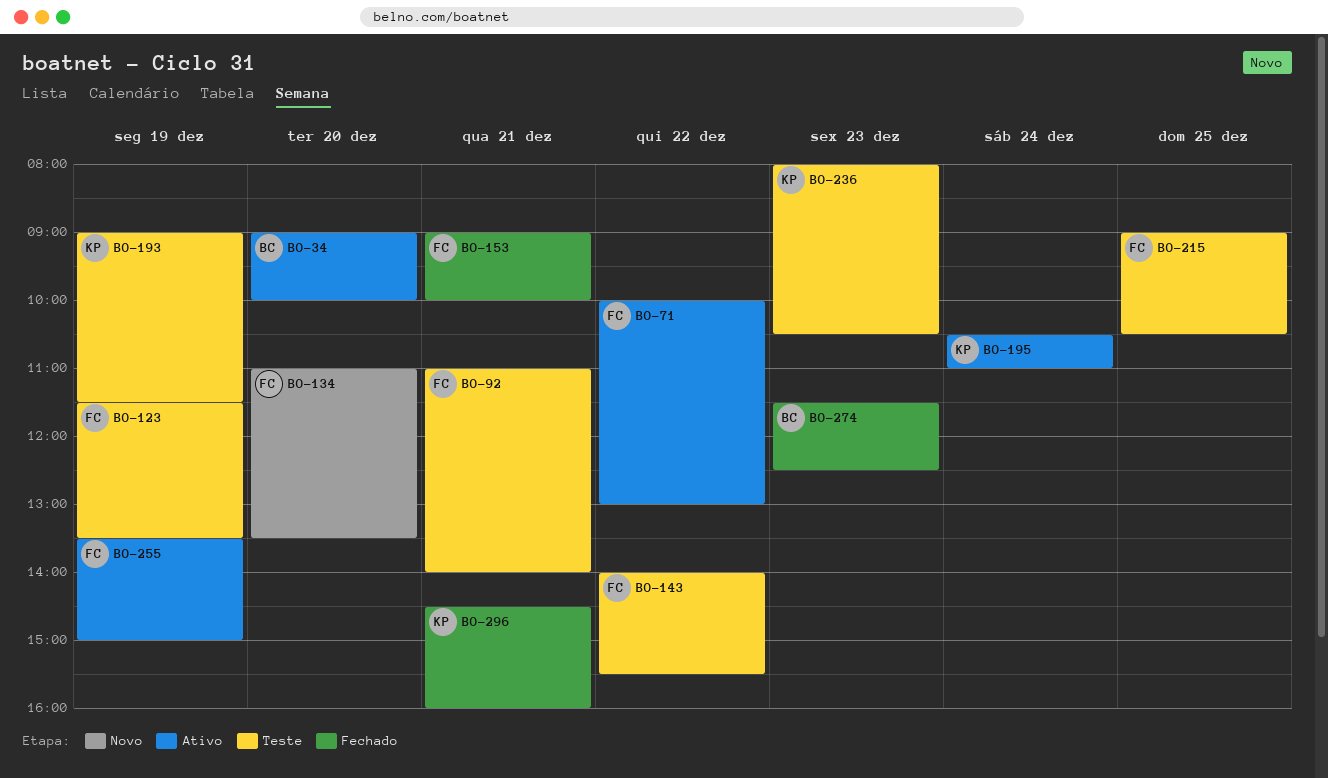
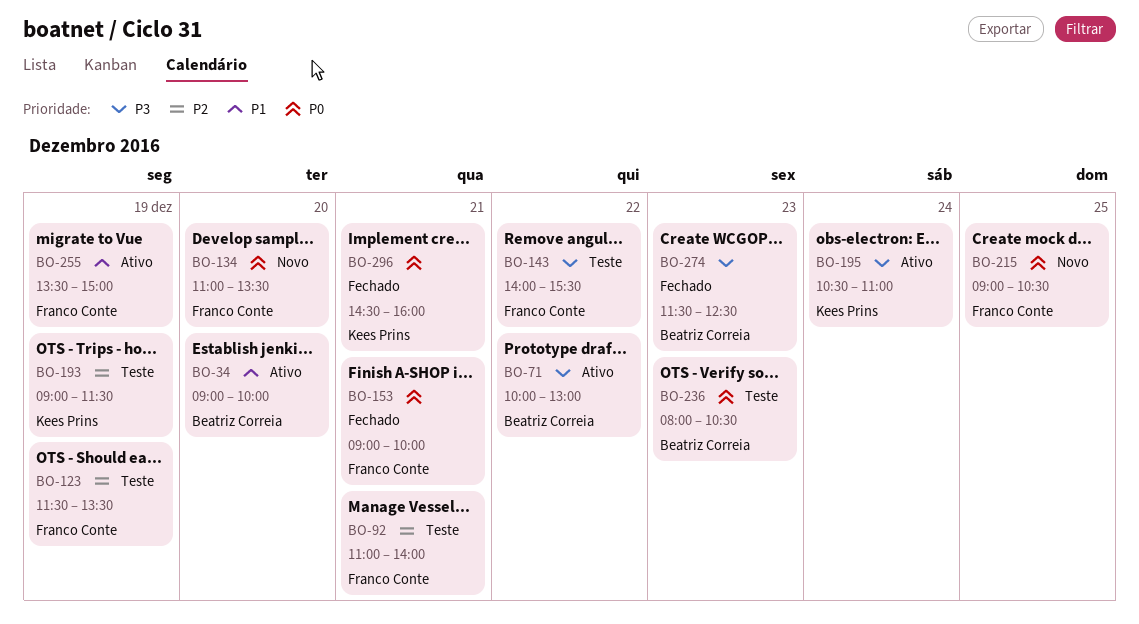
BO-71, owner: Franco Conte -> Beatriz Correia
BO-215, status: Teste -> Novo
BO-236, owner: Kees Prins -> Beatriz Correia

